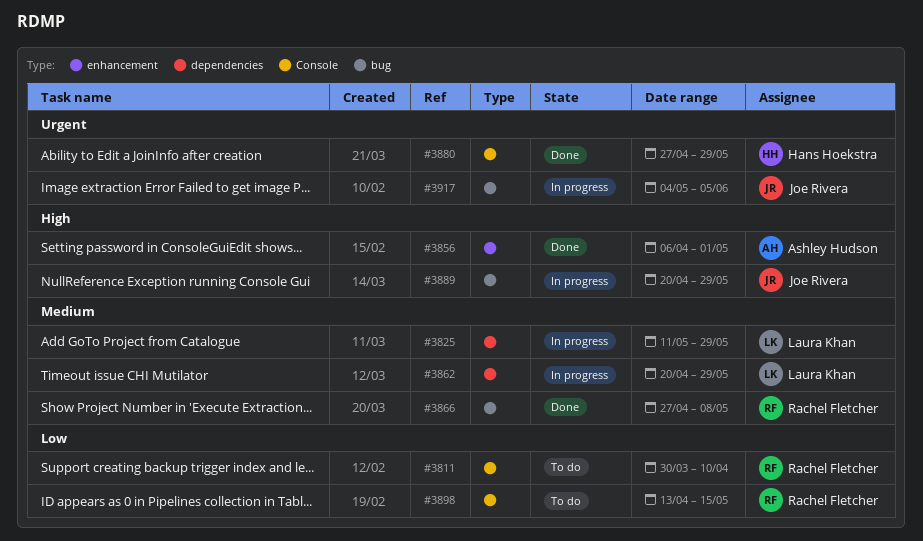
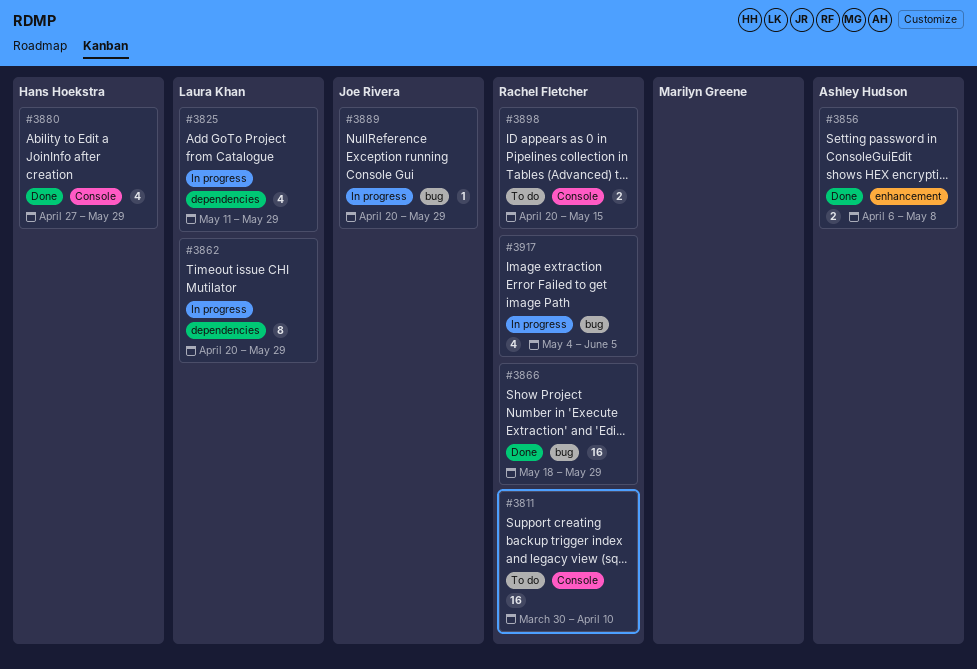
#3856, due: May 1 -> May 8
#3866, start: Apr 27 -> May 18
#3866, due: May 8 -> May 29
#3898, start: Apr 13 -> Apr 20
#3917, owner: Joe Rivera -> Rachel Fletcher

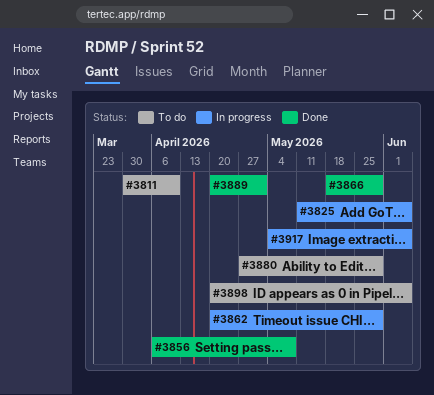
#3825, due: May 29 -> Jun 5
#3880, status: Done -> To do
#3889, status: In progress -> Done
#3889, due: May 29 -> May 1
#3898, due: May 15 -> Jun 5

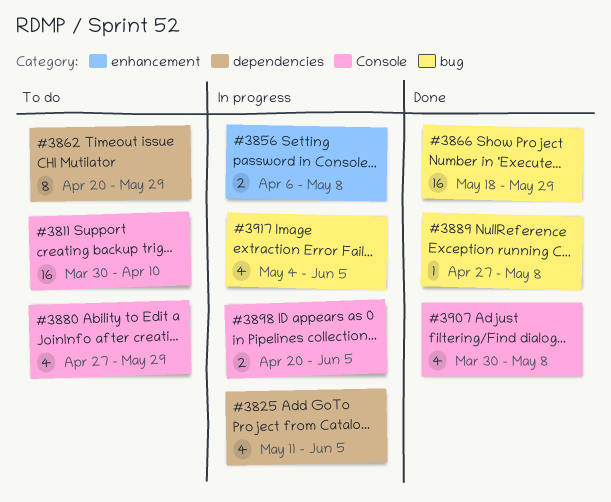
#3856, status: Done -> In progress
#3862, status: In progress -> To do
#3889, start: Apr 20 -> Apr 27
#3889, due: May 1 -> May 8
#3898, status: To do -> In progress
#3907: none -> present

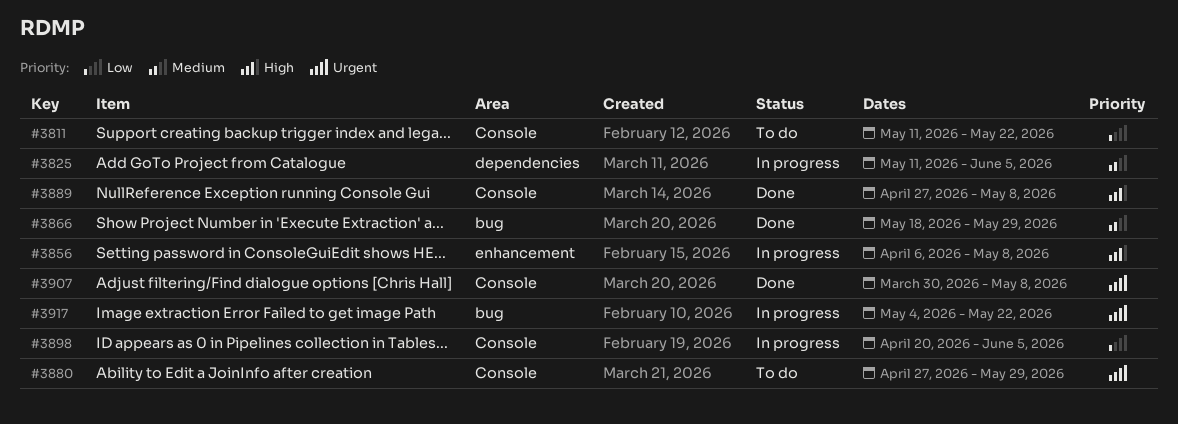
#3811, start: Mar 30 -> May 11
#3811, due: Apr 10 -> May 22
#3862: present -> none
#3889, label: bug -> Console
#3917, due: Jun 5 -> May 22

